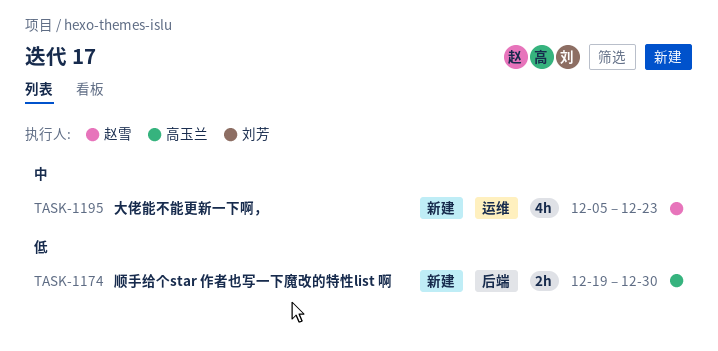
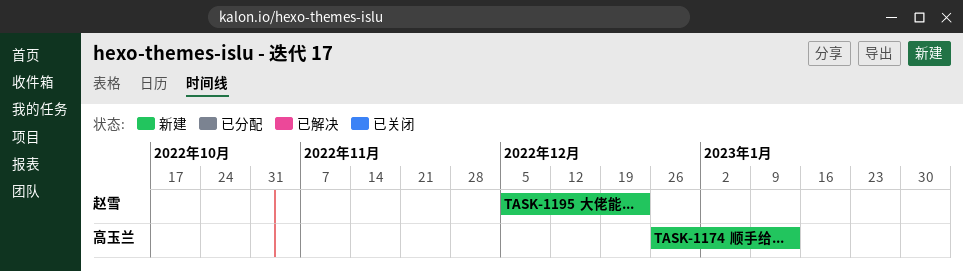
TASK-1174, start: Dec 19 -> Dec 26
TASK-1174, due: Dec 30 -> Jan 13

